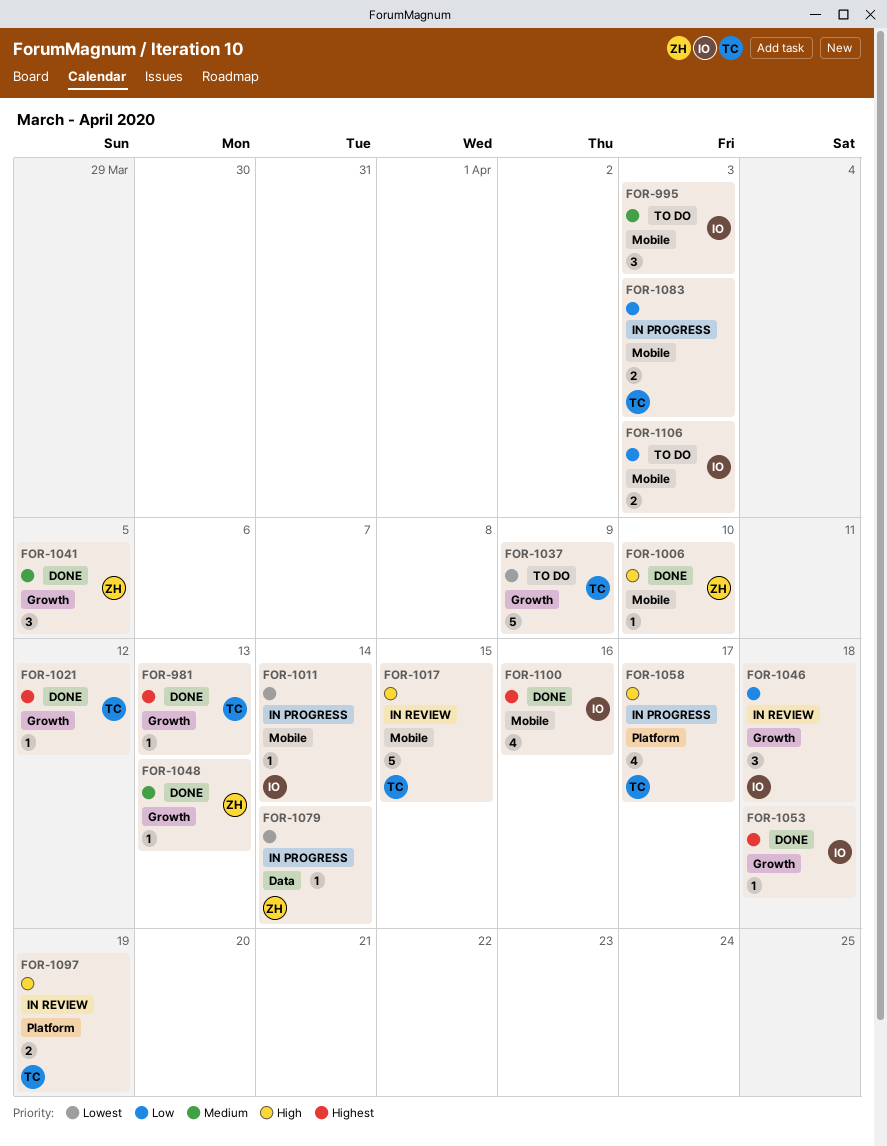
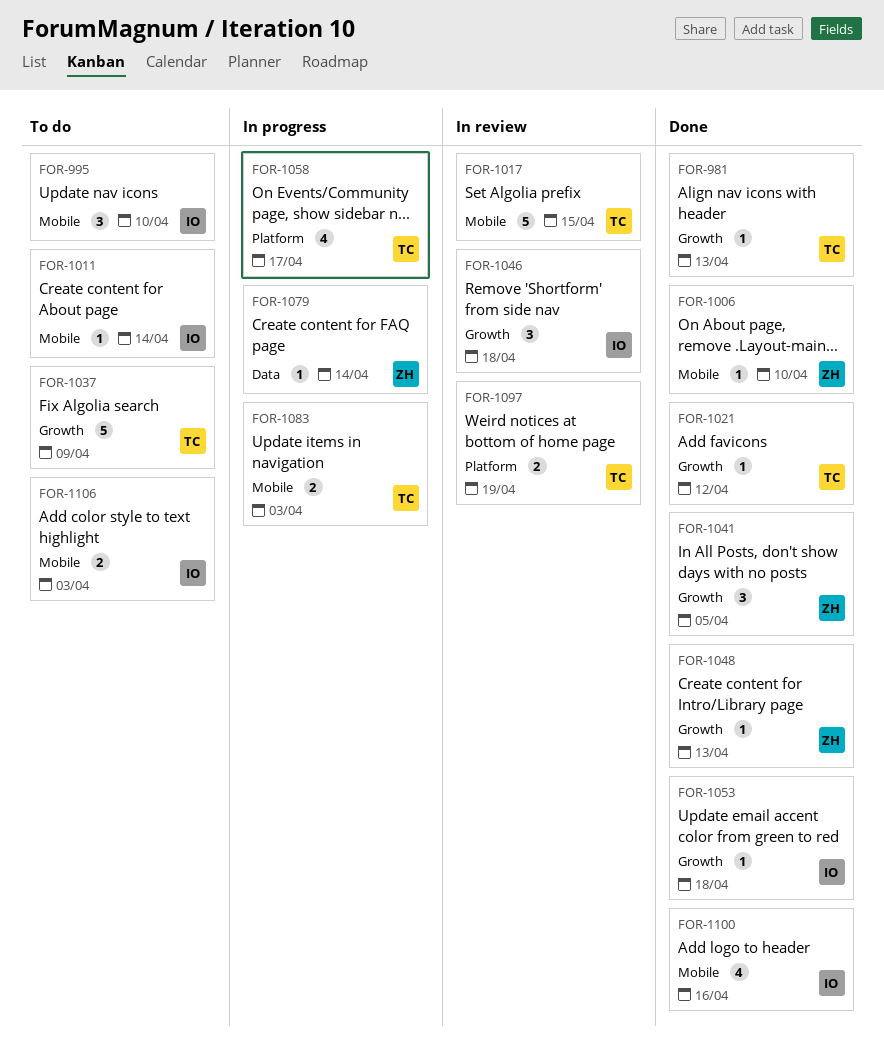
FOR-995, due: Apr 3 -> Apr 10
FOR-1011, status: In progress -> To do

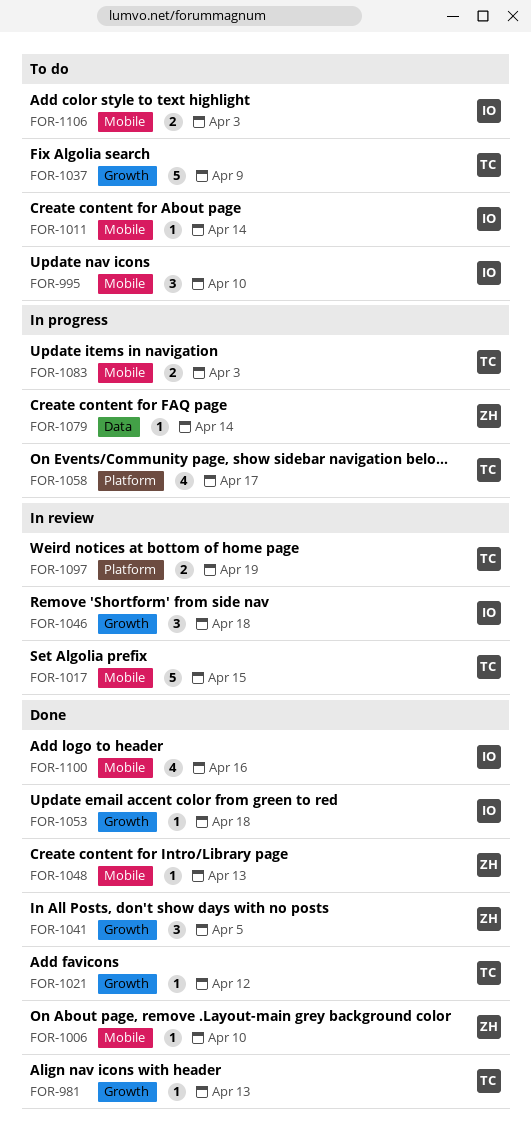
FOR-1048, label: Growth -> Mobile

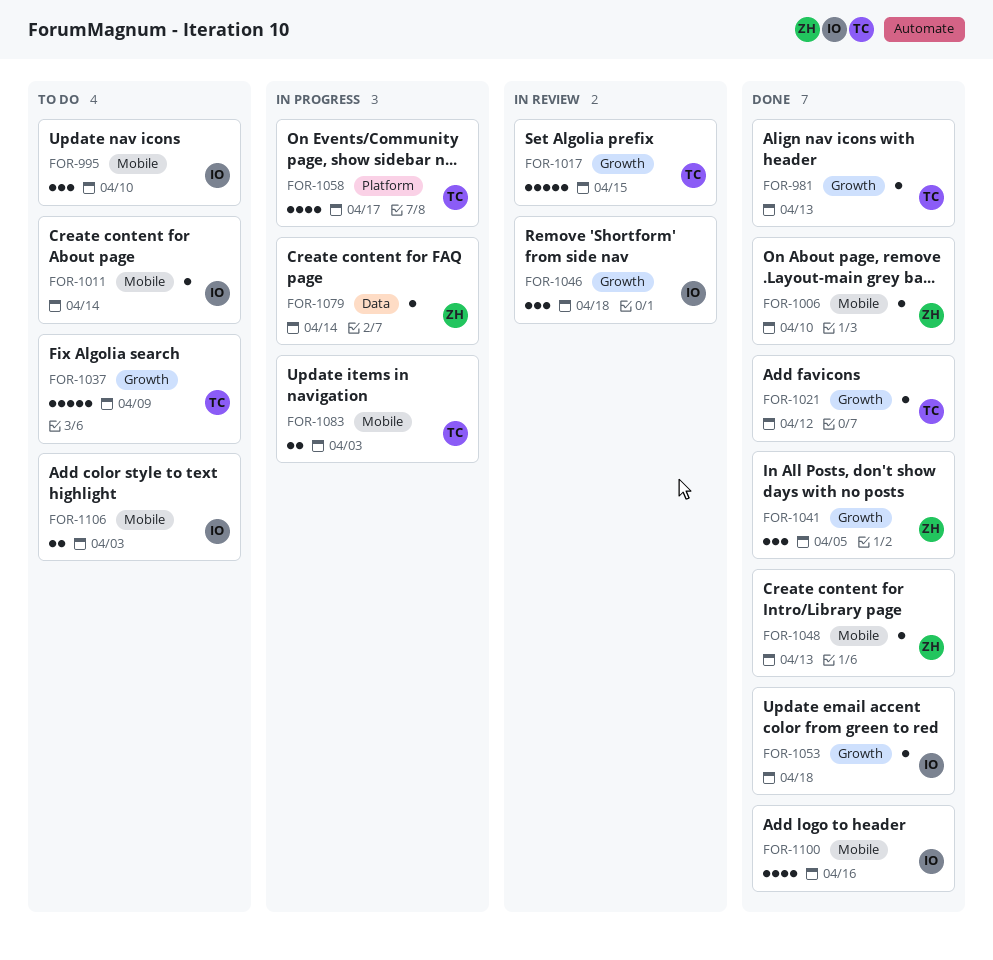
FOR-1017, label: Mobile -> Growth
FOR-1097: present -> none

